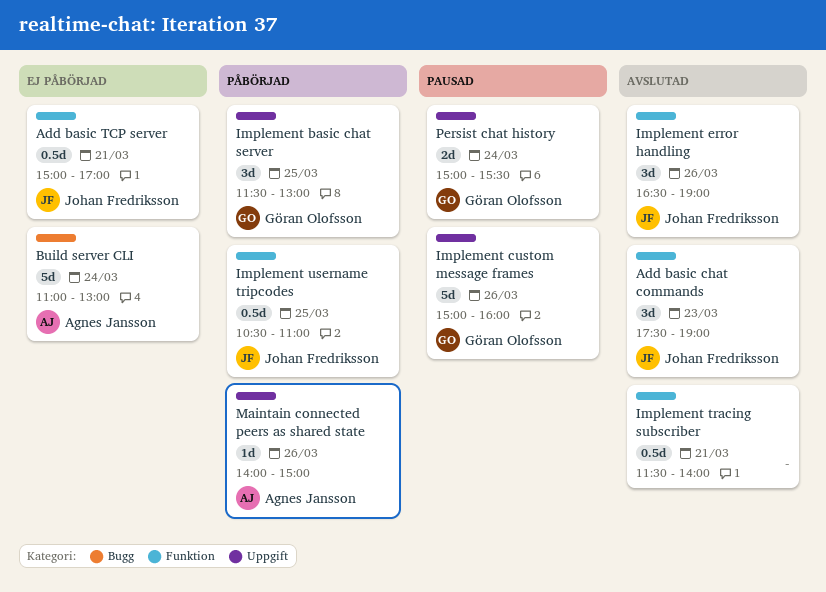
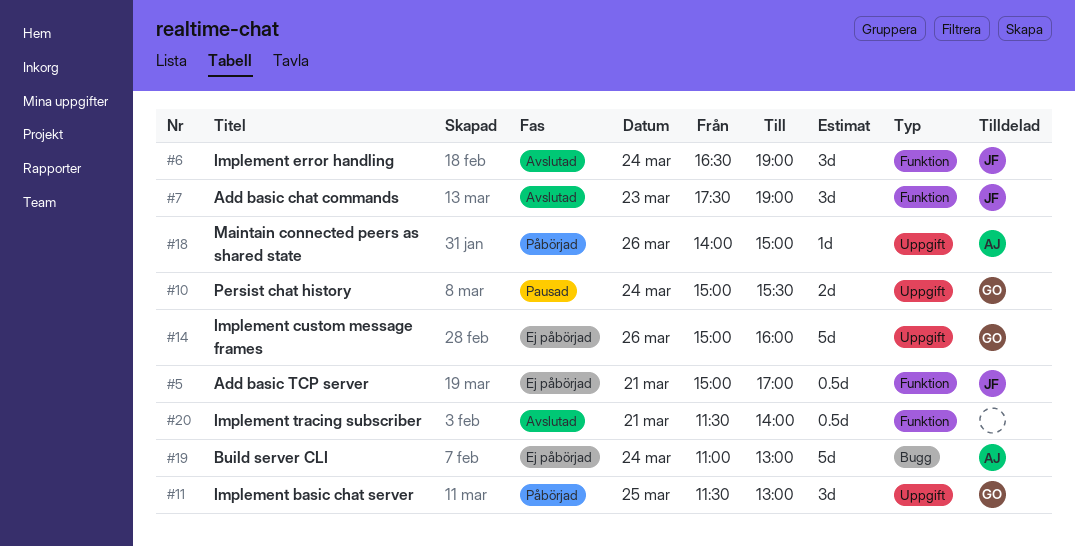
Implement custom message frames, status: Pausad -> Ej påbörjad
Implement error handling, day: Mar 26 -> Mar 24
Implement username tripcodes: present -> none

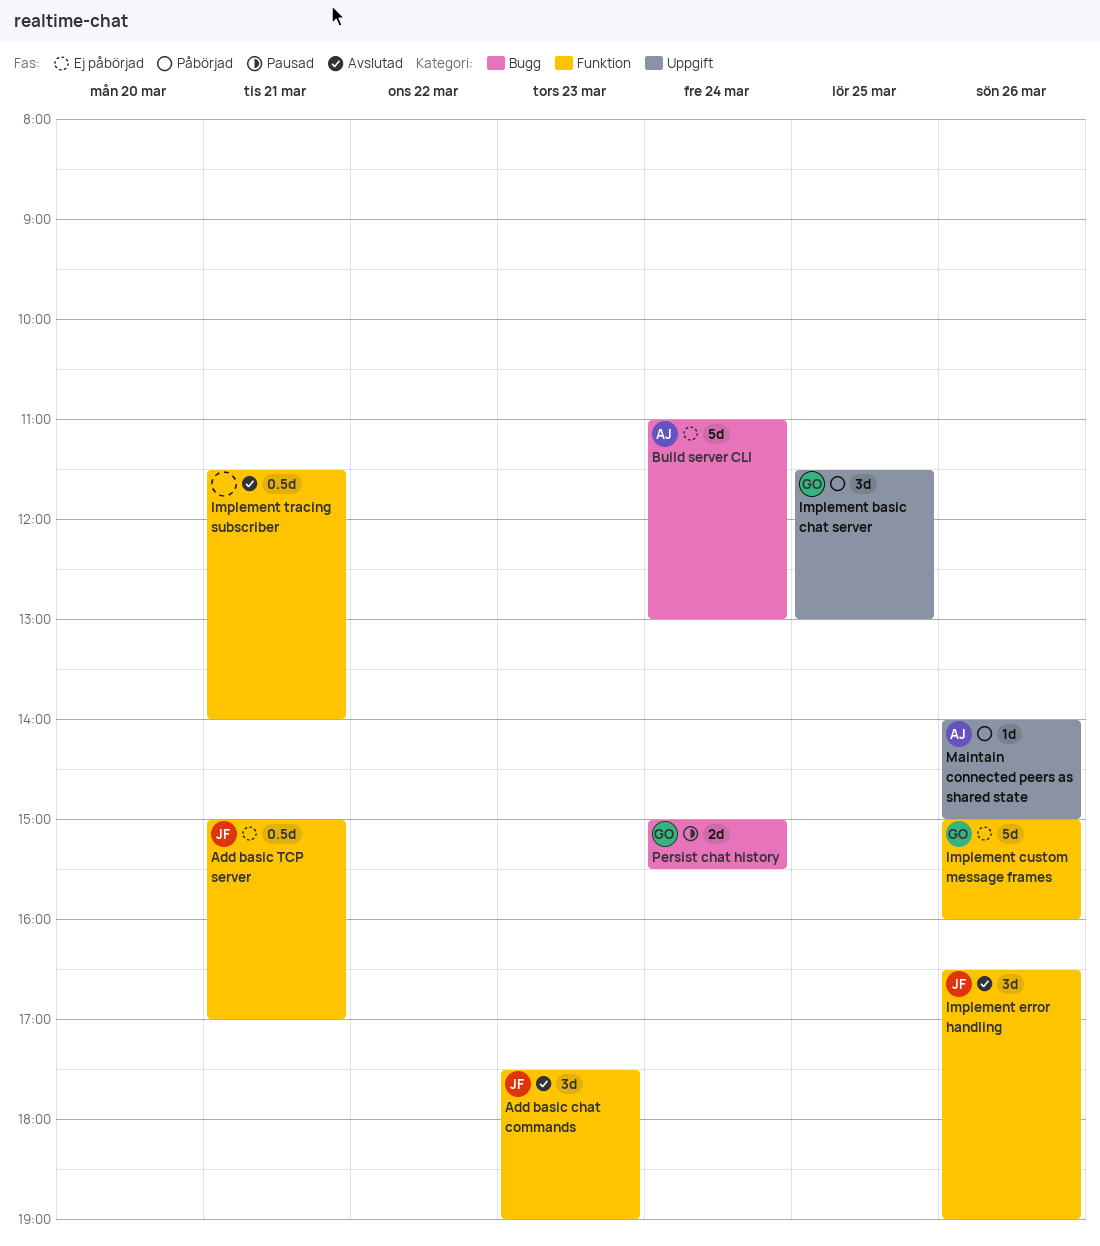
Implement custom message frames, label: Uppgift -> Funktion
Implement error handling, day: Mar 24 -> Mar 26
Persist chat history, label: Uppgift -> Bugg

